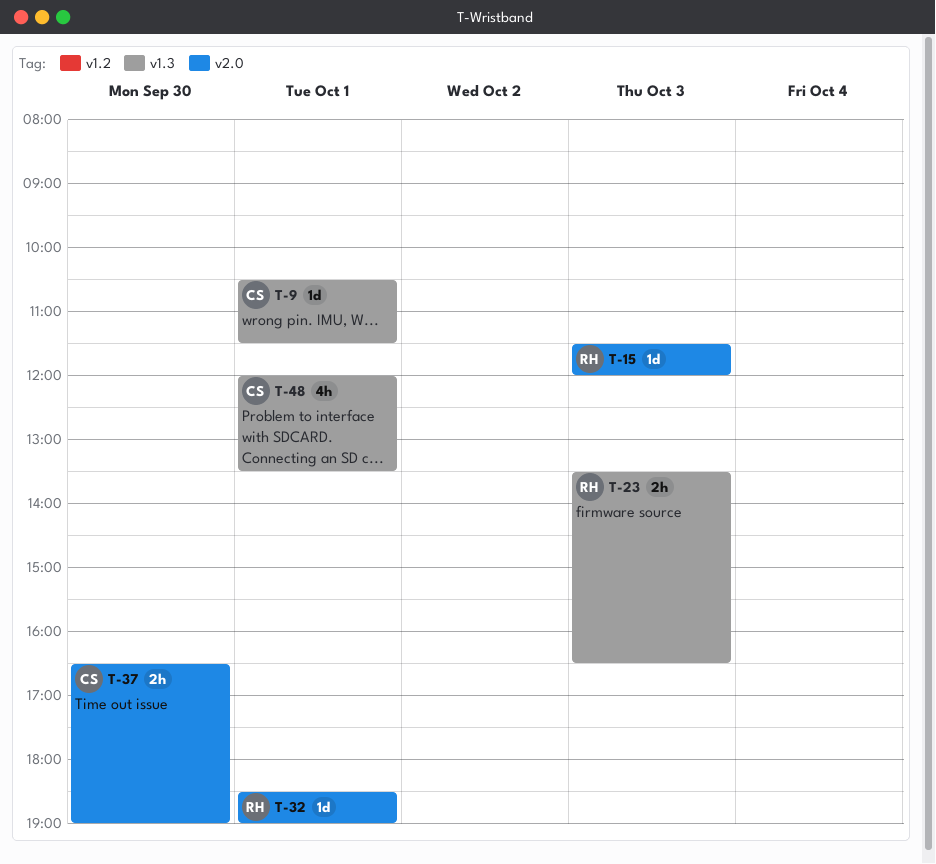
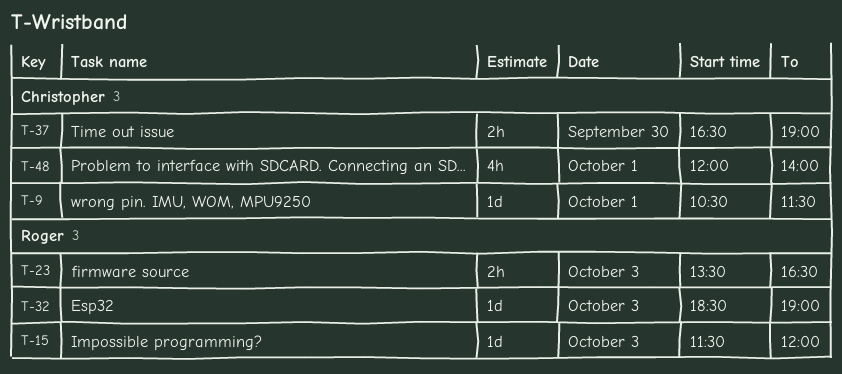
T-32, day: Oct 1 -> Oct 3
T-48, ends: 13:30 -> 14:00

